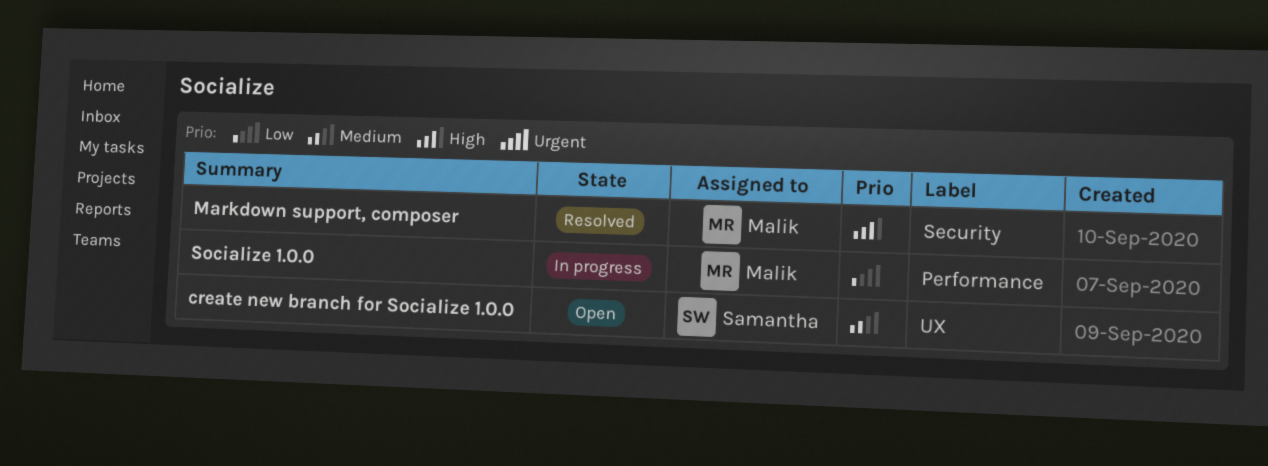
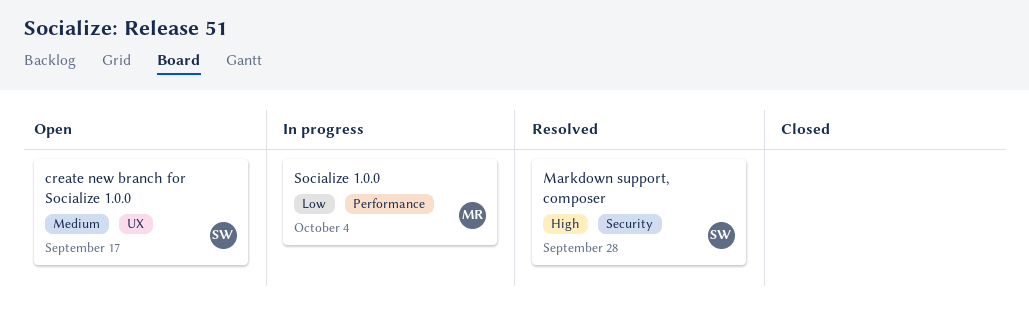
Markdown support, composer, owner: Malik -> Samantha

